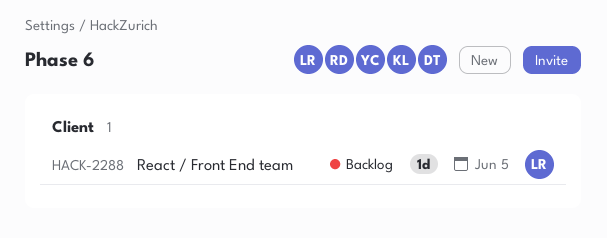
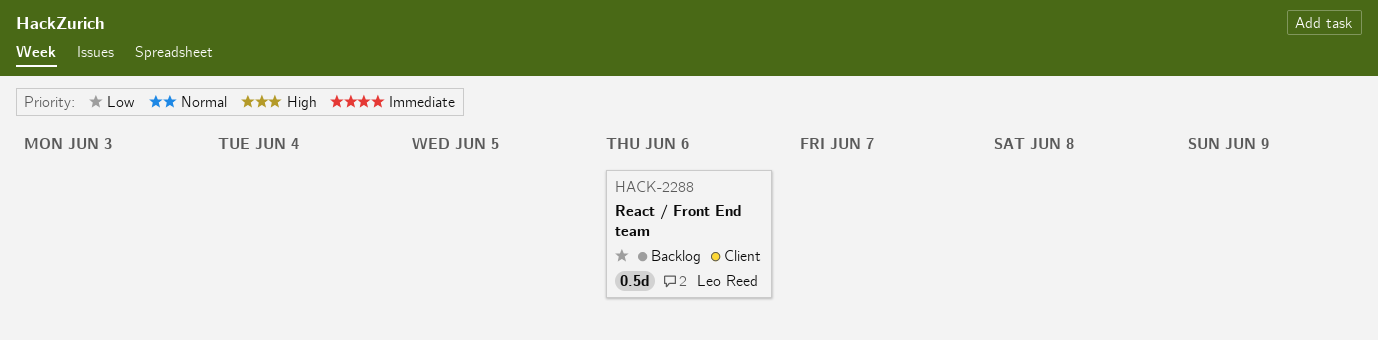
HACK-2288, estimate: 1d -> 0.5d
HACK-2288, due: Jun 5 -> Jun 6

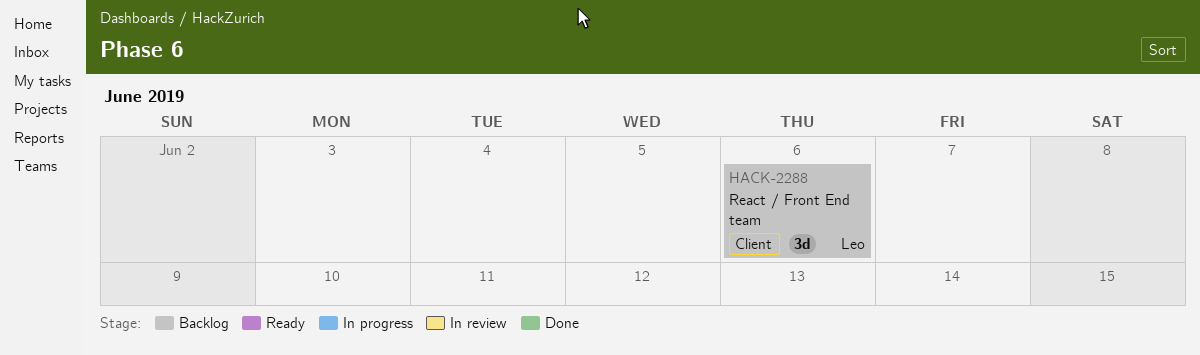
HACK-2288, estimate: 0.5d -> 3d

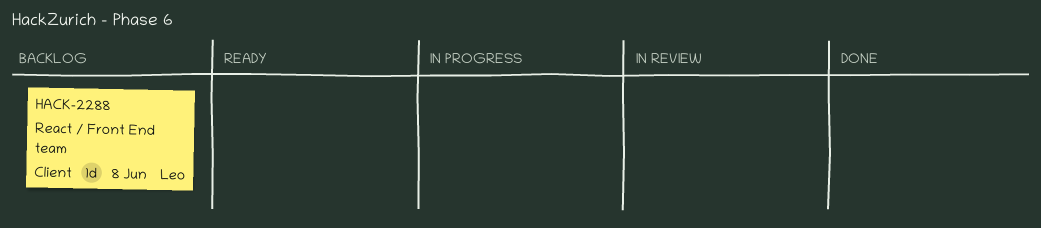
HACK-2288, estimate: 3d -> 1d
HACK-2288, due: Jun 6 -> Jun 8

